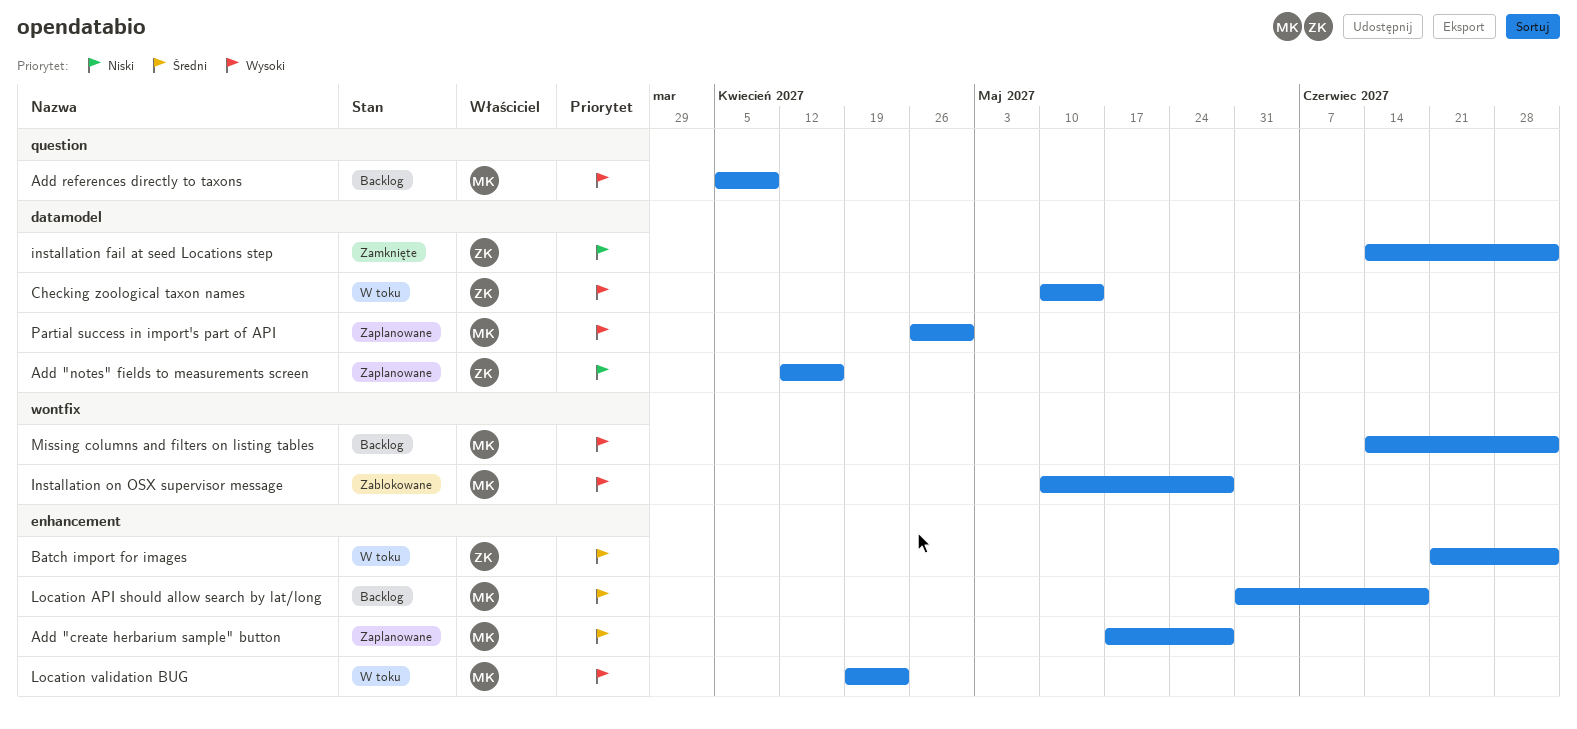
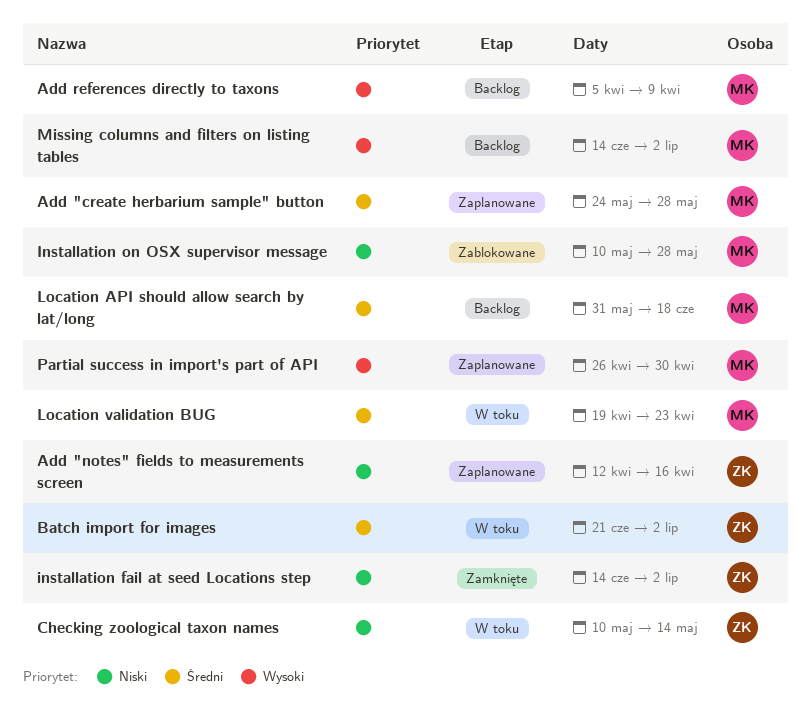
Add "create herbarium sample" button, start: May 17 -> May 24
Checking zoological taxon names, priority: Wysoki -> Niski
Installation on OSX supervisor message, priority: Wysoki -> Niski
Location validation BUG, priority: Wysoki -> Średni

